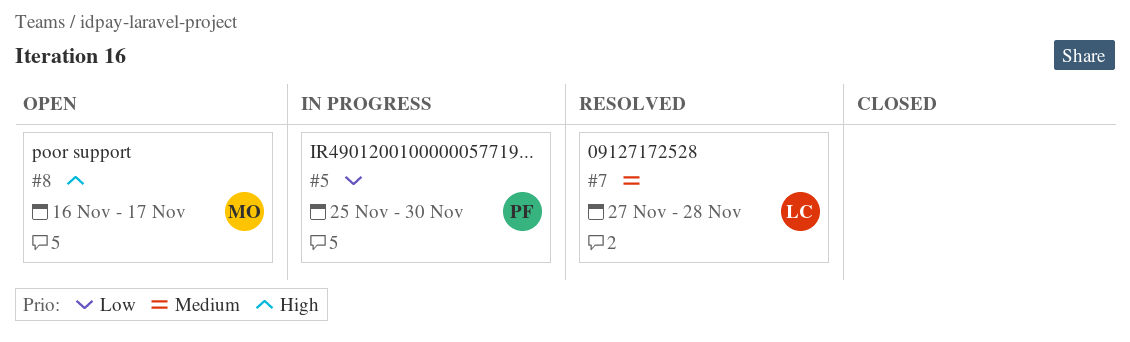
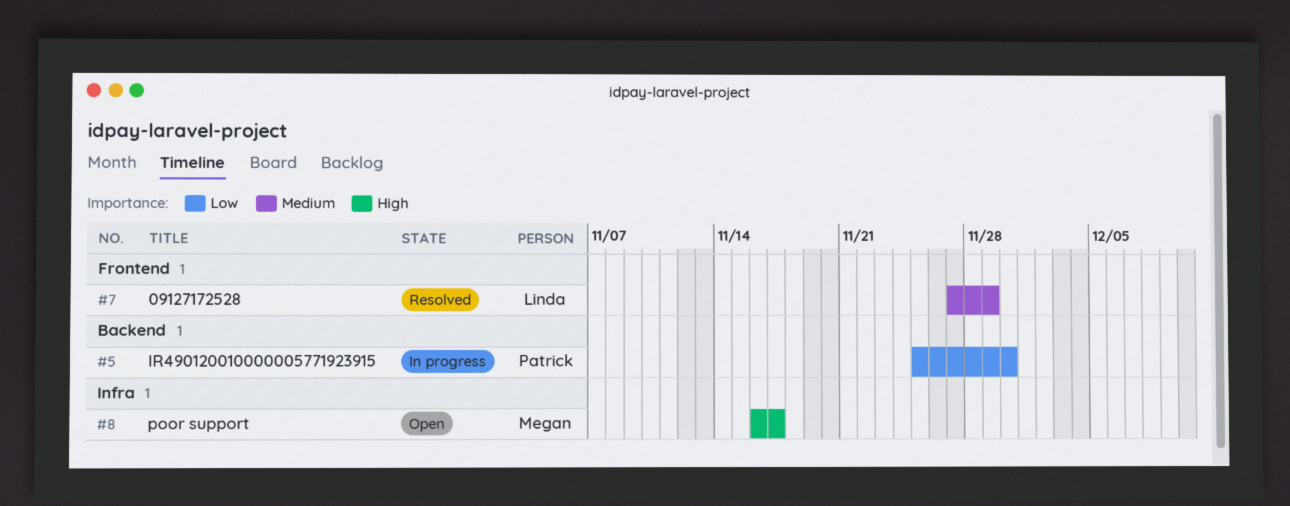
#7, due: Nov 28 -> Nov 29

